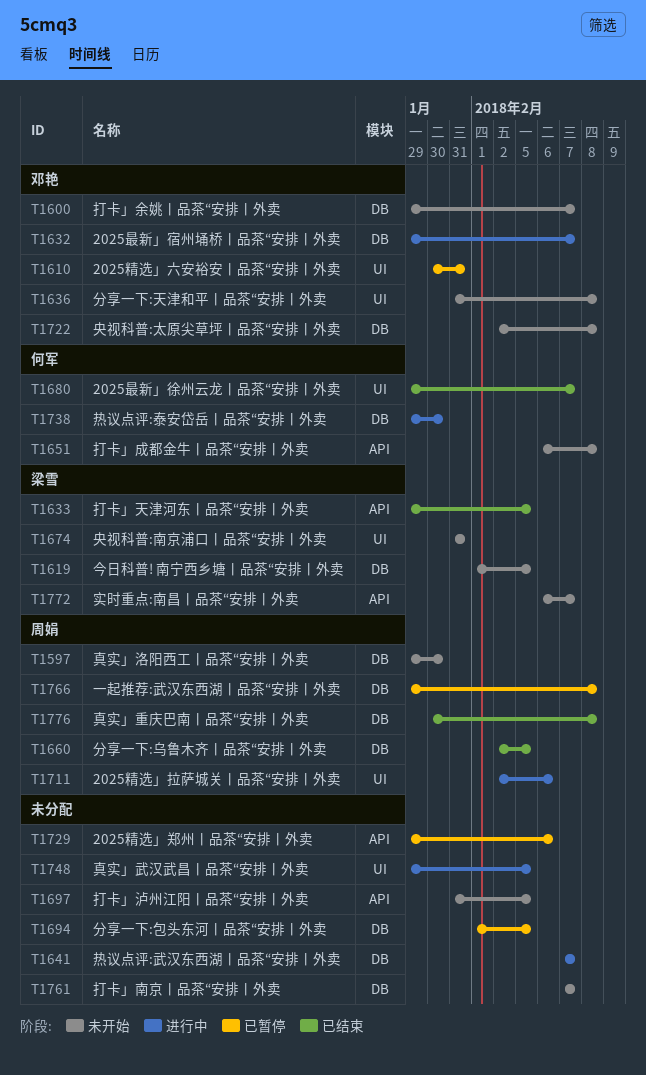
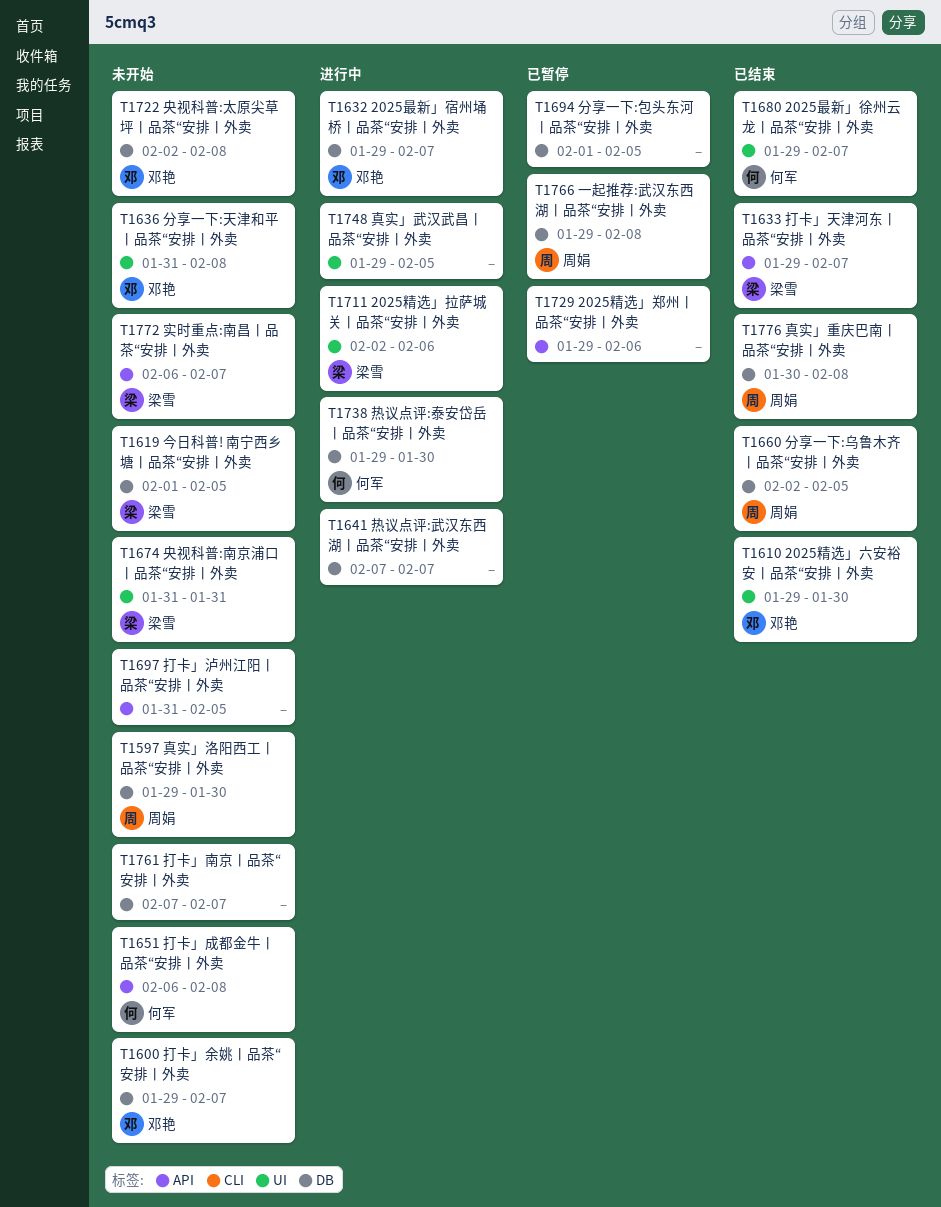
T1610, status: 已暂停 -> 已结束
T1610, start: Jan 30 -> Jan 29
T1610, due: Jan 31 -> Jan 30
T1633, due: Feb 5 -> Feb 7
T1711, owner: 周娟 -> 梁雪

